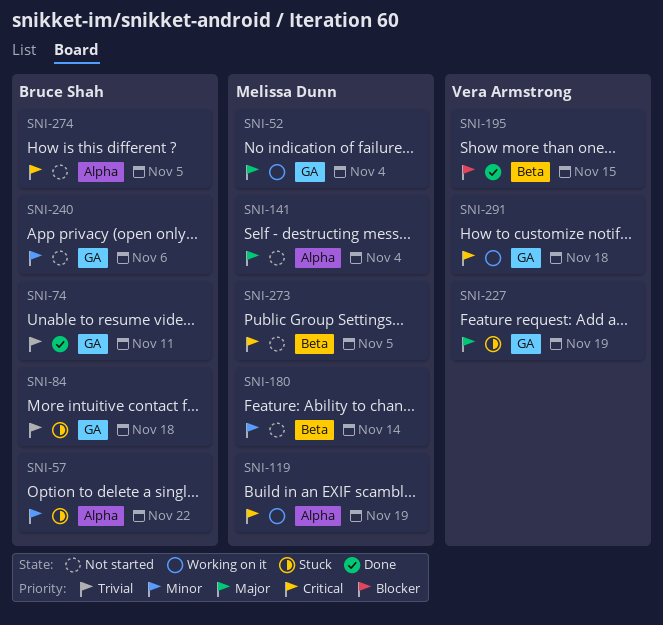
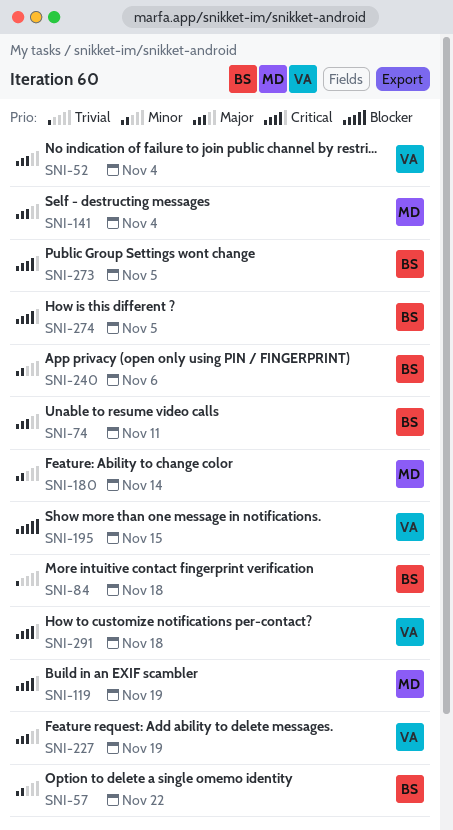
SNI-52, owner: Melissa Dunn -> Vera Armstrong
SNI-74, priority: Trivial -> Major
SNI-273, owner: Melissa Dunn -> Bruce Shah

